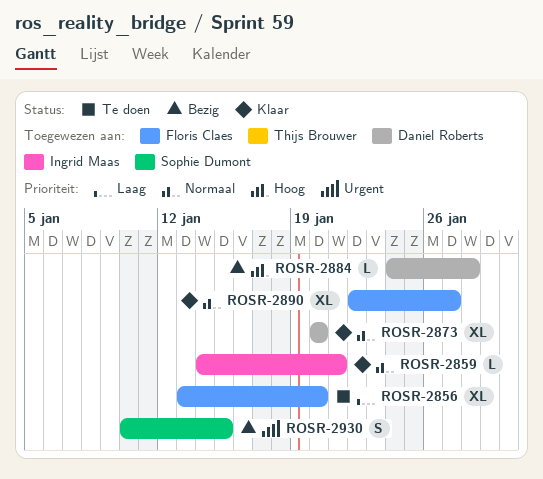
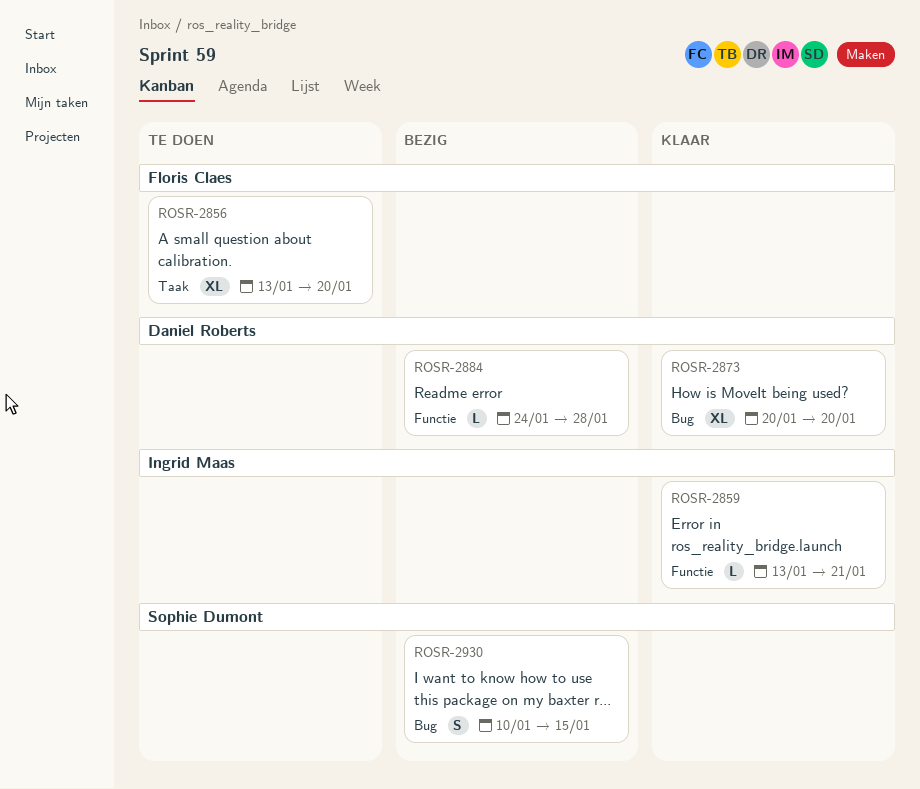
ROSR-2859, start: Jan 14 -> Jan 13
ROSR-2890: present -> none

